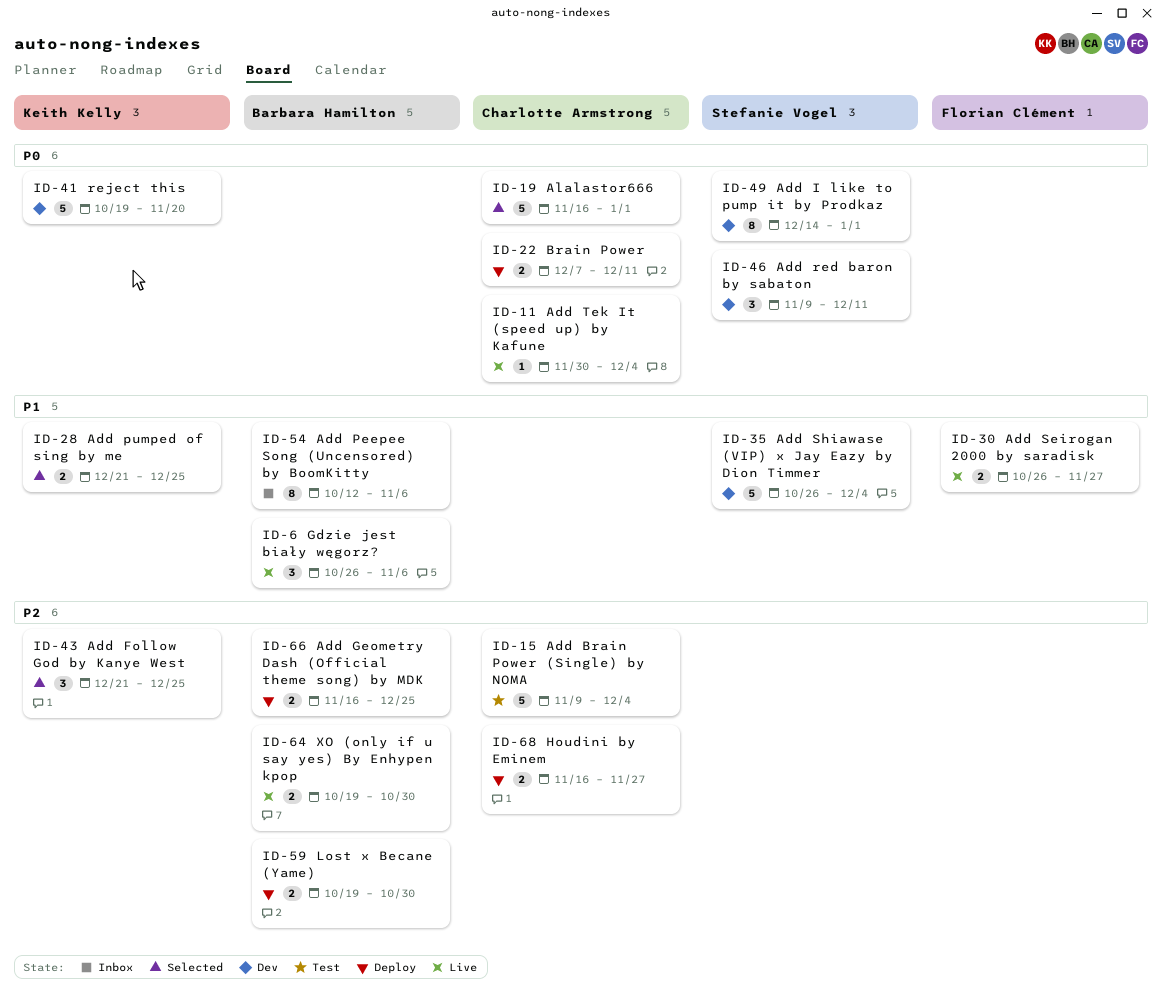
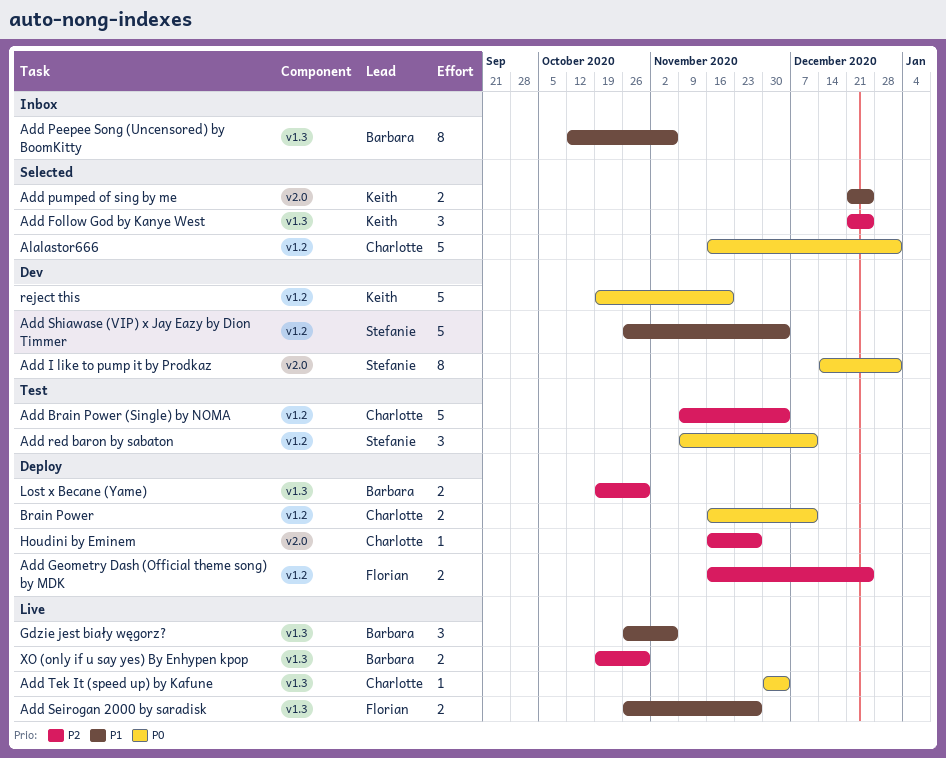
Add Geometry Dash (Official theme song) by MDK, owner: Barbara Hamilton -> Florian Clément
Add red baron by sabaton, status: Dev -> Test
Brain Power, start: Dec 7 -> Nov 16
Houdini by Eminem, estimate: 2 -> 1

